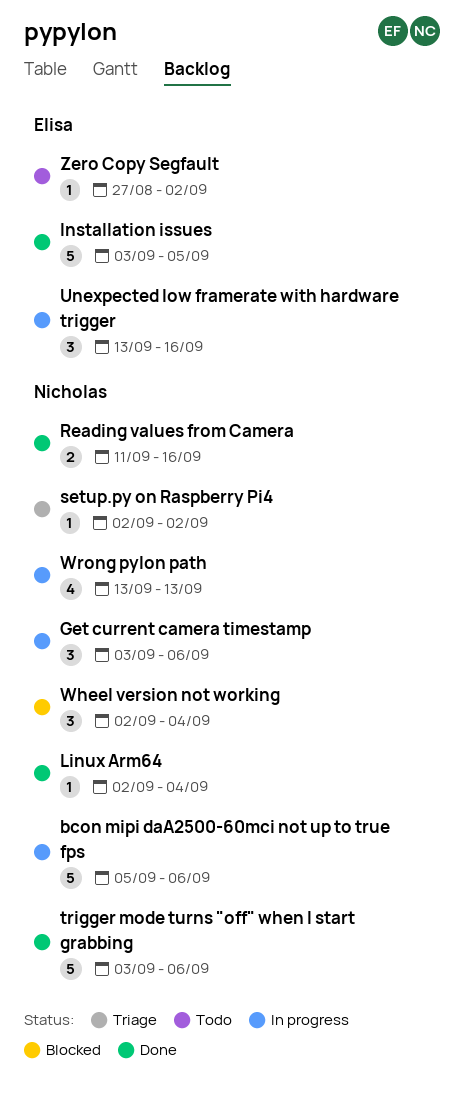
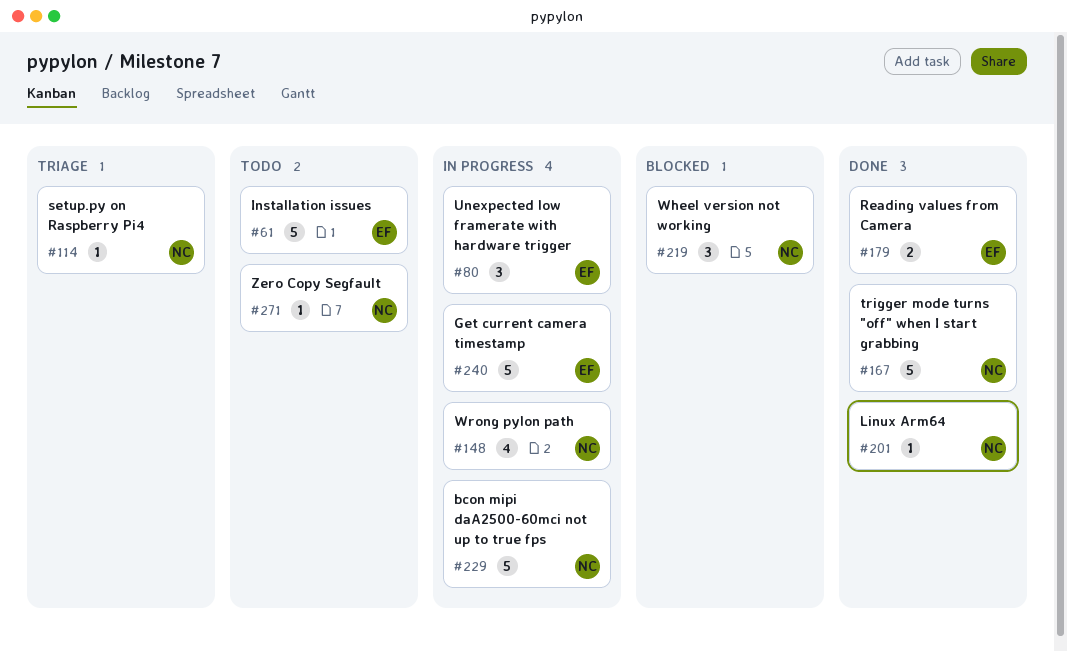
Get current camera timestamp, owner: Nicholas -> Elisa
Get current camera timestamp, estimate: 3 -> 5
Installation issues, status: Done -> Todo
Reading values from Camera, owner: Nicholas -> Elisa
Zero Copy Segfault, owner: Elisa -> Nicholas

